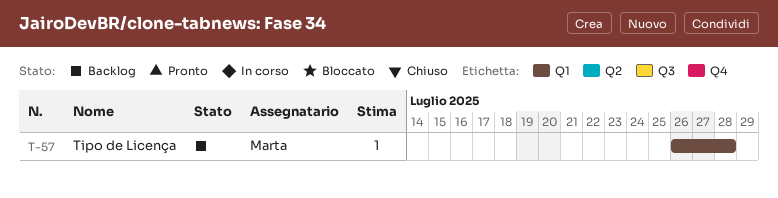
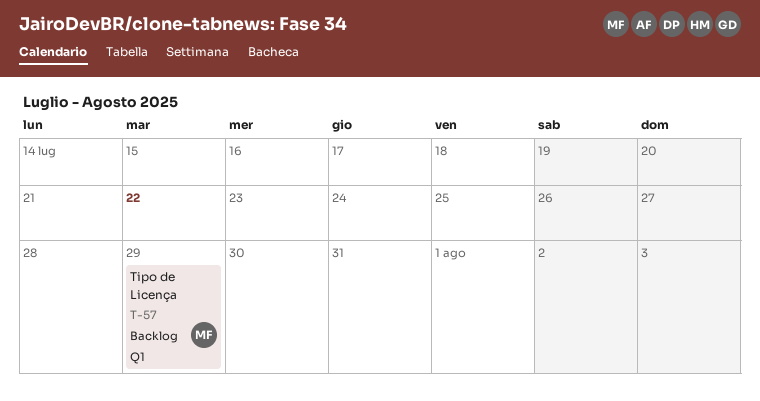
T-57, due: Jul 28 -> Jul 29

